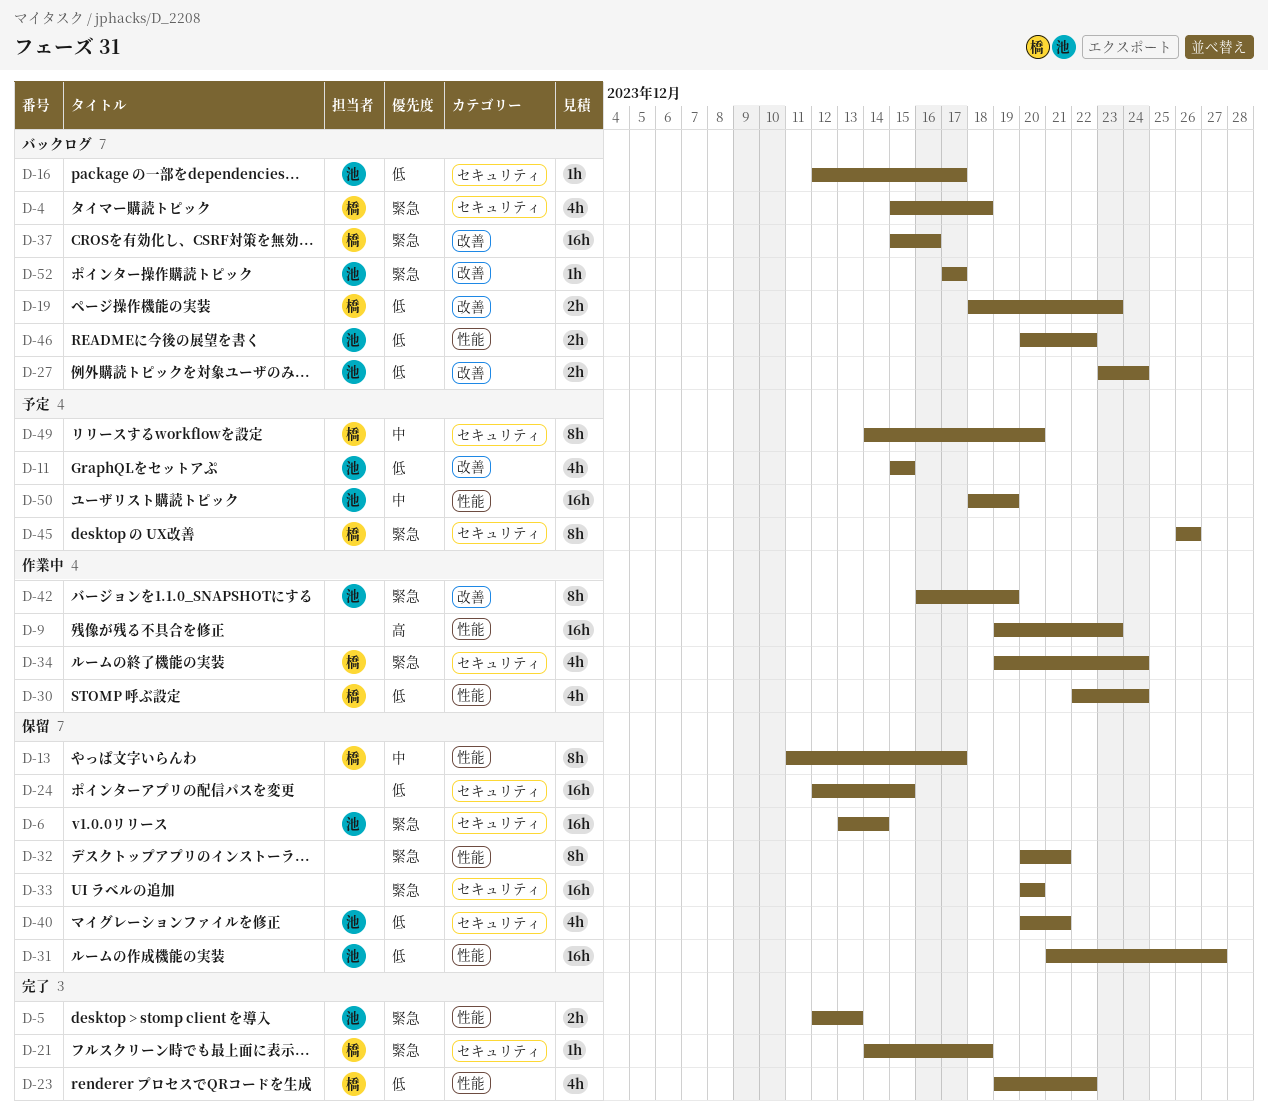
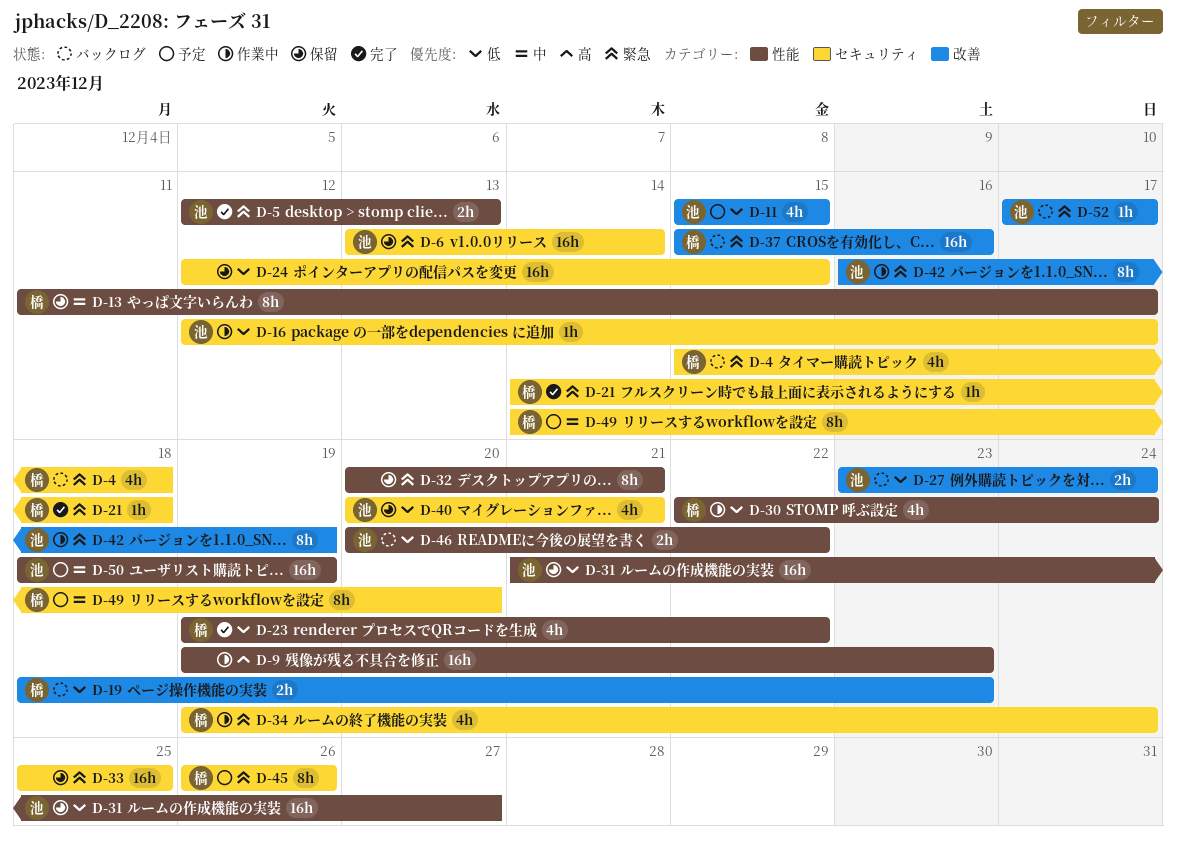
D-16, status: バックログ -> 作業中
D-33, start: Dec 20 -> Dec 25
D-33, due: Dec 20 -> Dec 25

